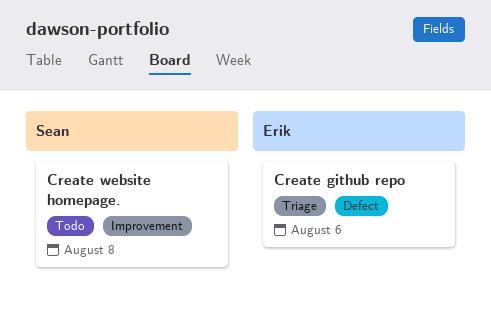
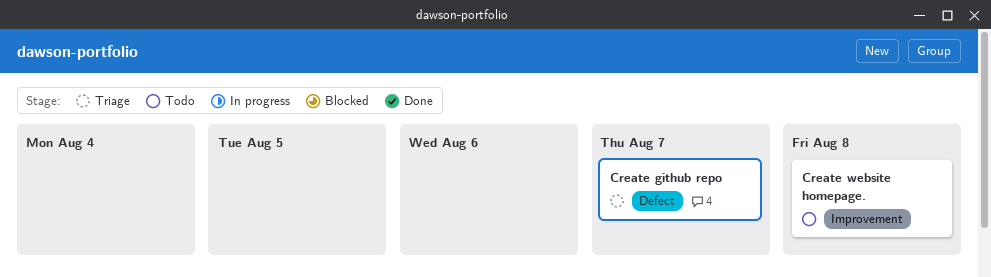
Create github repo, due: Aug 6 -> Aug 7

